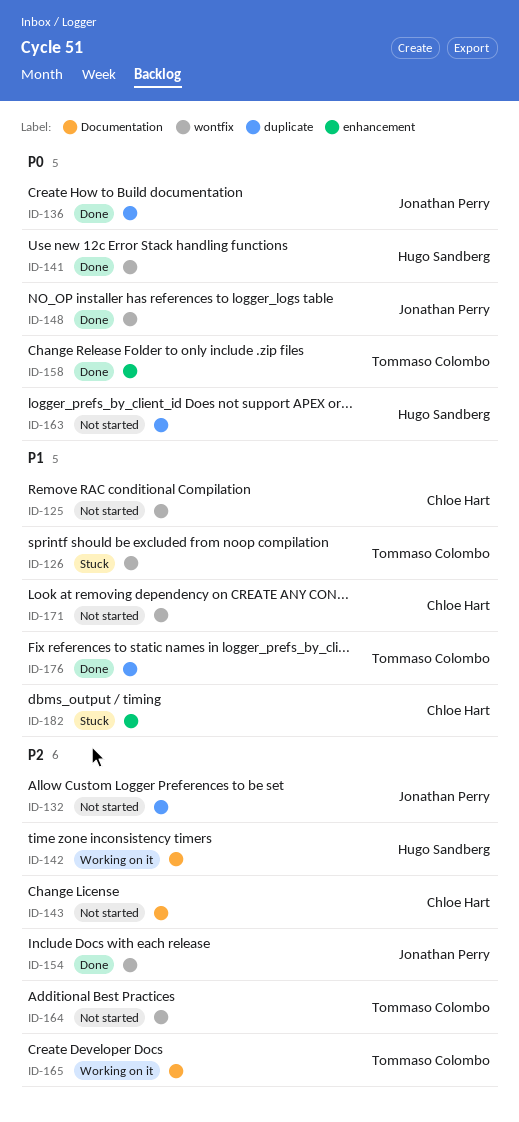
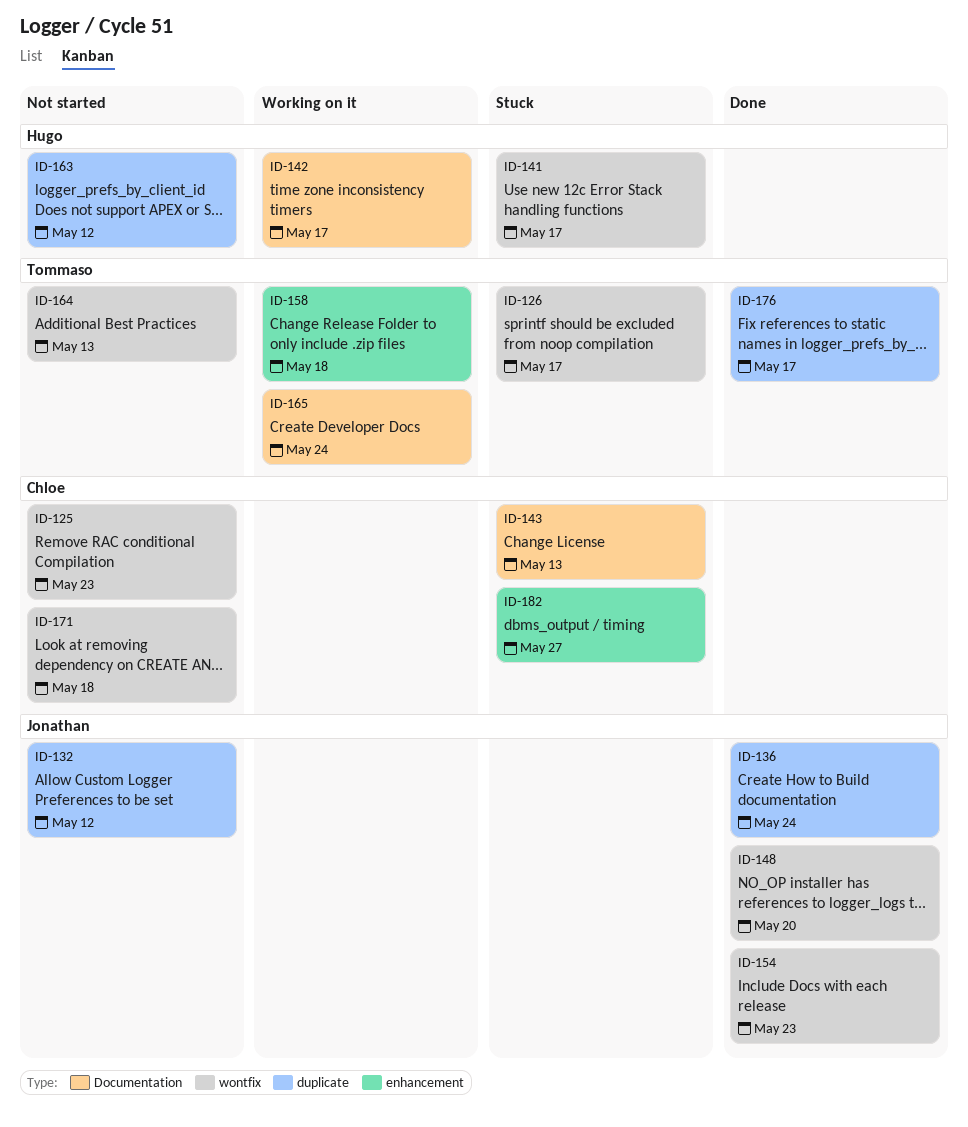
ID-141, status: Done -> Stuck
ID-143, status: Not started -> Stuck
ID-158, status: Done -> Working on it

